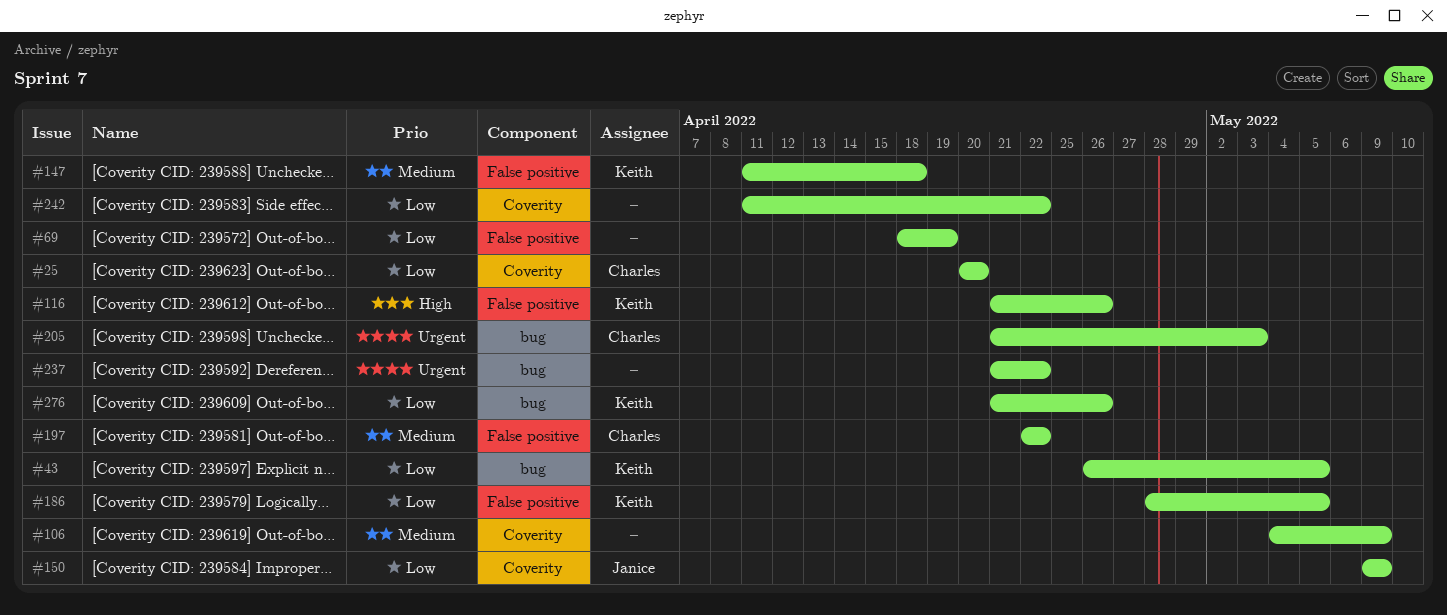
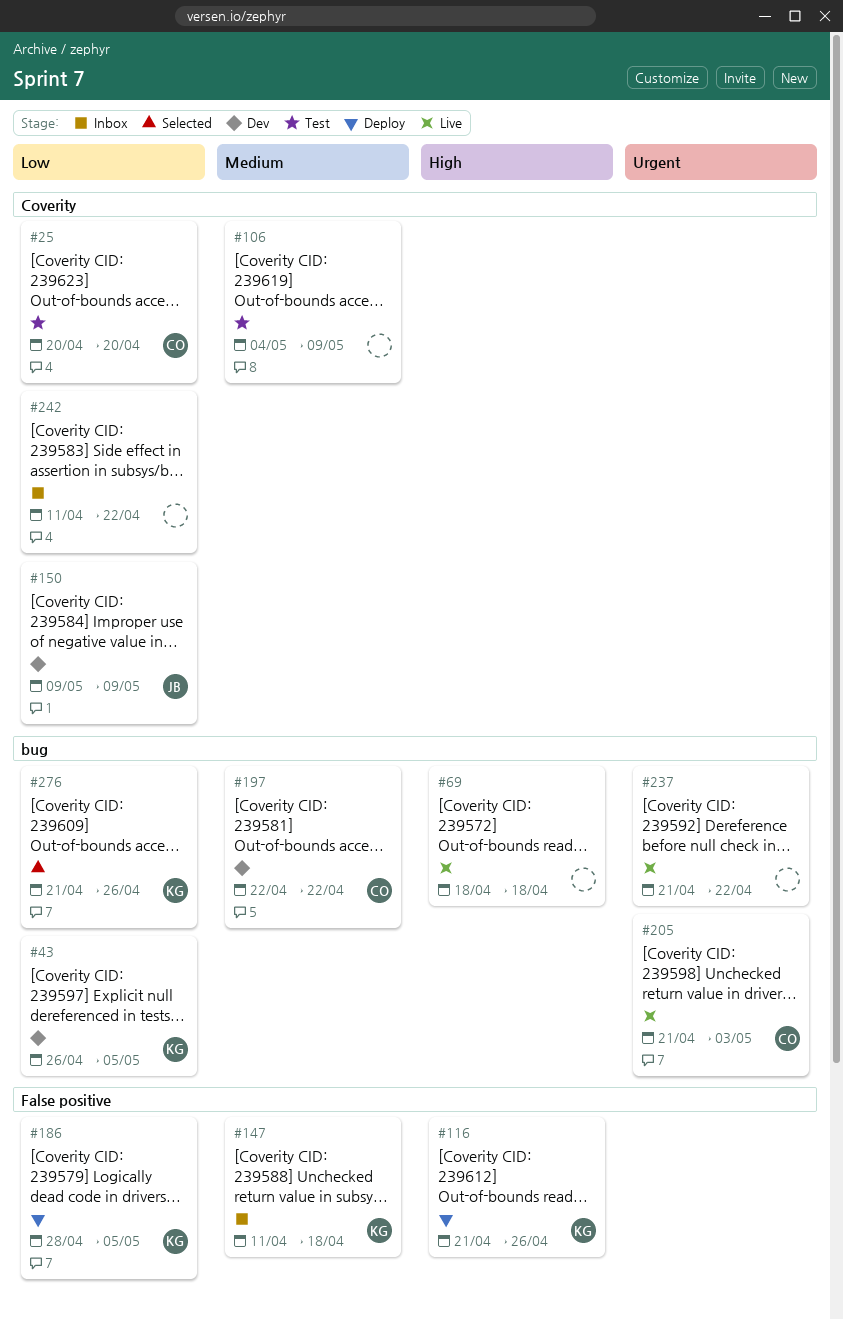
#69, priority: Low -> High
#69, label: False positive -> bug
#69, due: Apr 19 -> Apr 18
#197, label: False positive -> bug

